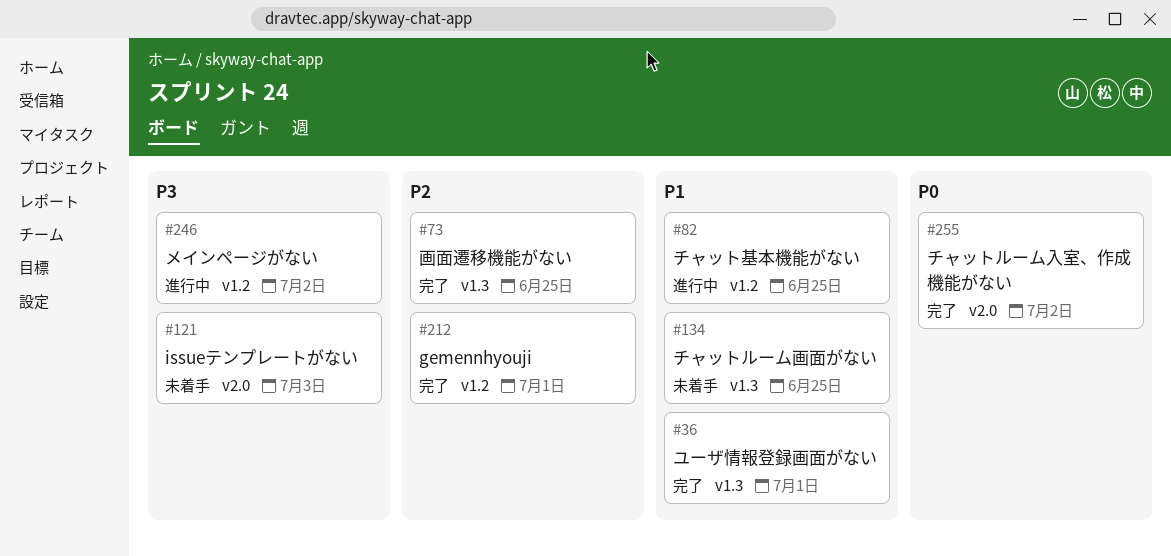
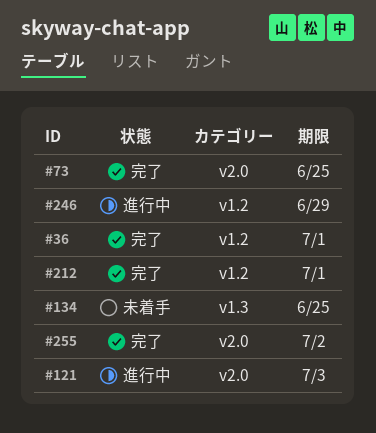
#36, label: v1.3 -> v1.2
#73, label: v1.3 -> v2.0
#82: present -> none
#121, status: 未着手 -> 進行中
#246, due: Jul 2 -> Jun 29

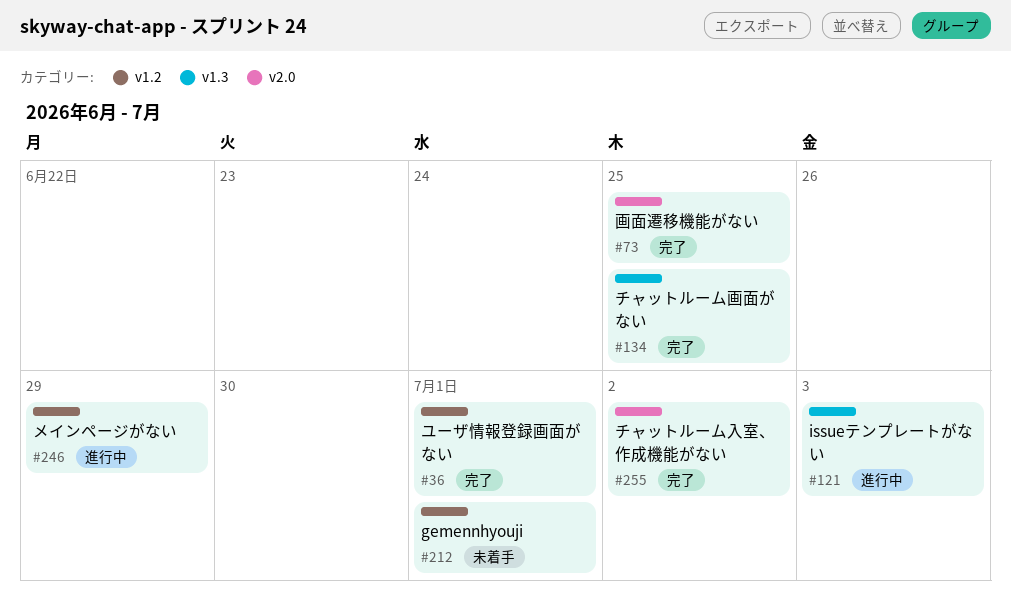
#121, label: v2.0 -> v1.3
#134, status: 未着手 -> 完了
#212, status: 完了 -> 未着手

